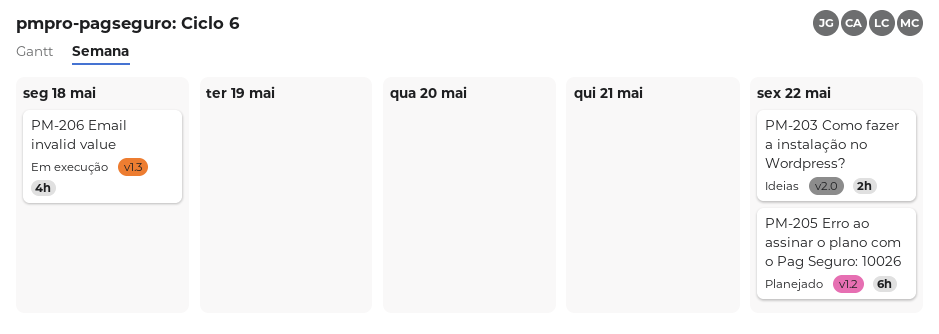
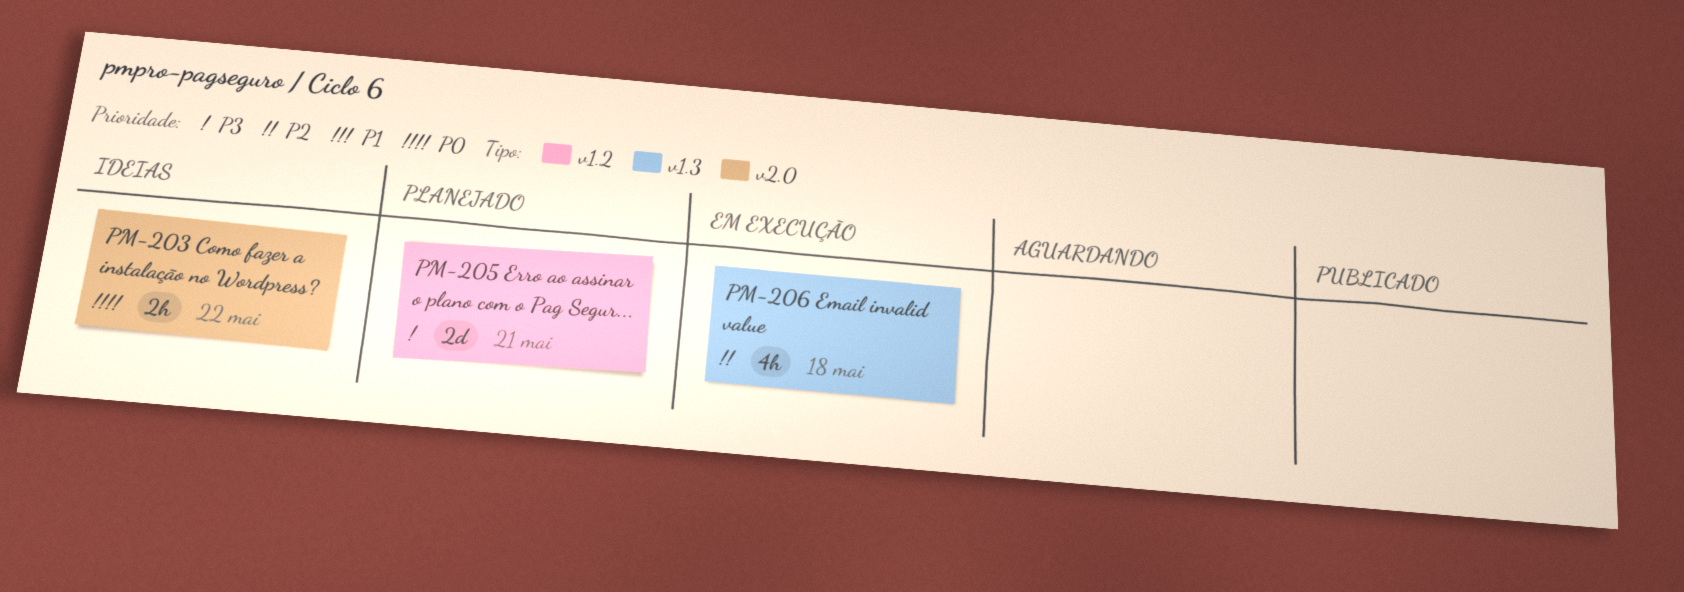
PM-205, estimate: 6h -> 2d
PM-205, due: May 22 -> May 21

